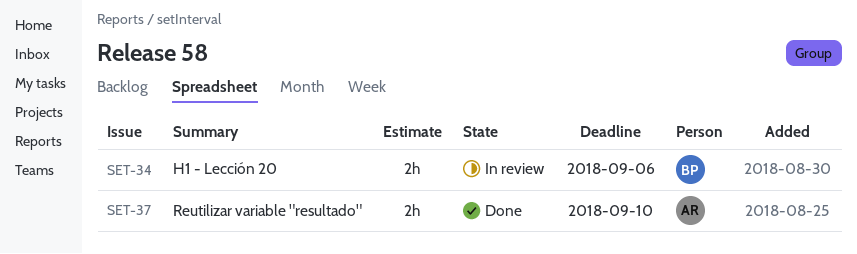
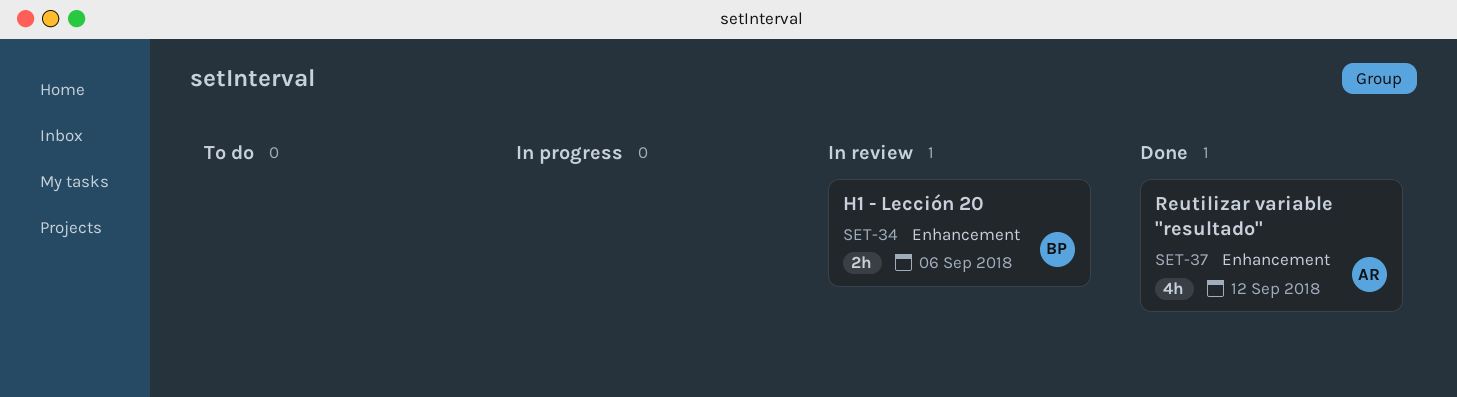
SET-37, estimate: 2h -> 4h
SET-37, due: Sep 10 -> Sep 12

